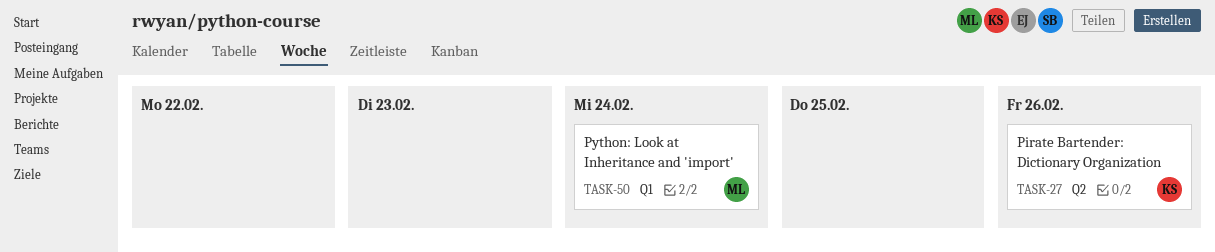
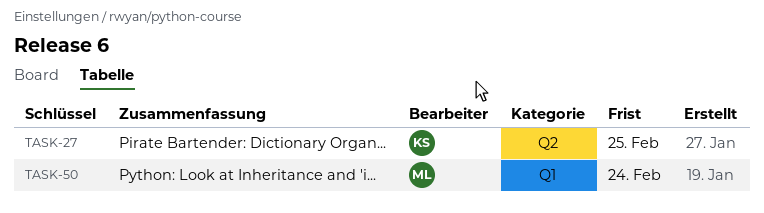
TASK-27, due: Feb 26 -> Feb 25

